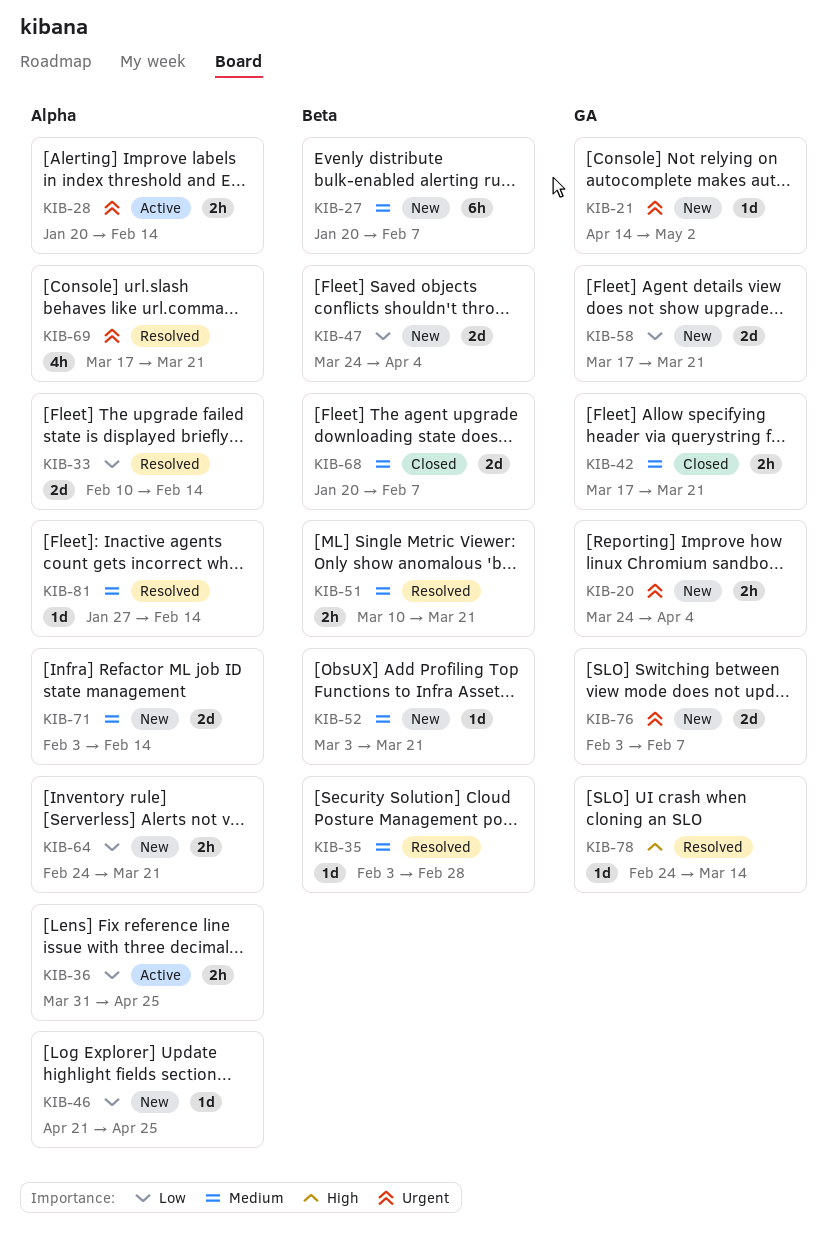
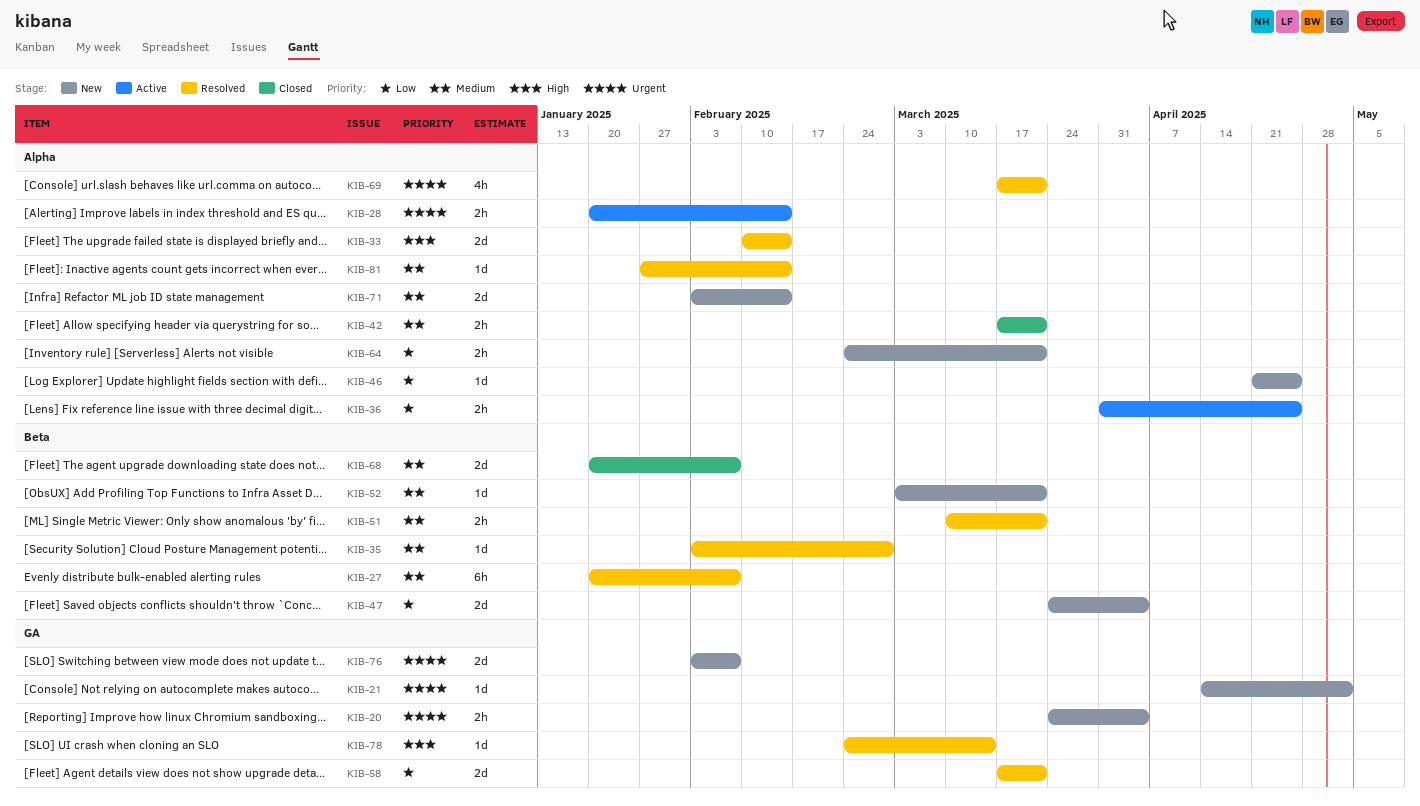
KIB-27, status: New -> Resolved
KIB-33, priority: Low -> High
KIB-42, label: GA -> Alpha
KIB-58, status: New -> Resolved

